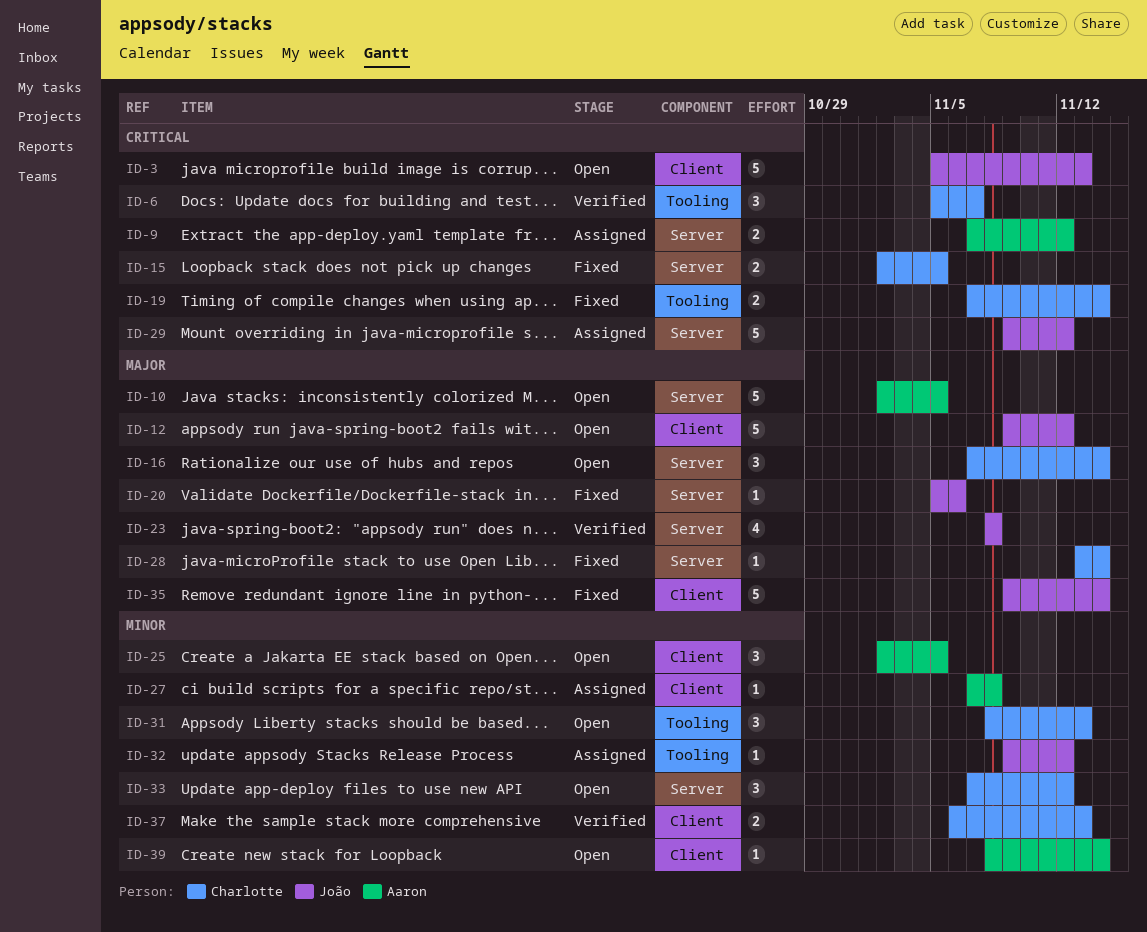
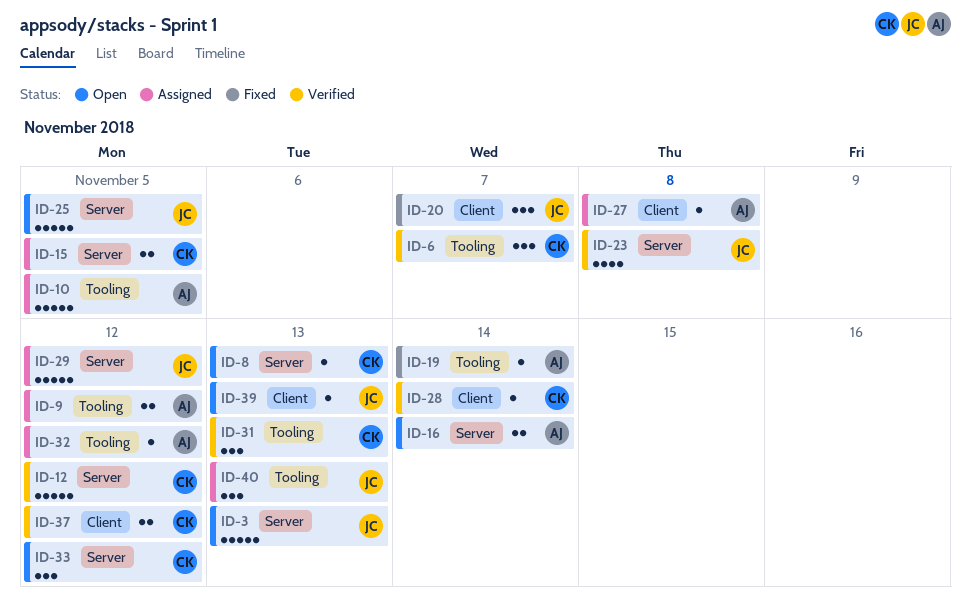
ID-3, label: Client -> Server
ID-8: none -> present
ID-9, label: Server -> Tooling
ID-10, status: Open -> Assigned
ID-10, label: Server -> Tooling
ID-12, status: Open -> Verified
ID-12, owner: João -> Charlotte
ID-12, label: Client -> Server
ID-15, status: Fixed -> Assigned
ID-16, owner: Charlotte -> Aaron
ID-16, estimate: 3 -> 2
ID-19, owner: Charlotte -> Aaron
ID-19, estimate: 2 -> 1
ID-20, label: Server -> Client
ID-20, estimate: 1 -> 3
ID-20, due: Nov 6 -> Nov 7
ID-25, owner: Aaron -> João
ID-25, label: Client -> Server
ID-25, estimate: 3 -> 5
ID-28, status: Fixed -> Verified
ID-28, label: Server -> Client
ID-31, status: Open -> Verified
ID-32, owner: João -> Aaron
ID-35: present -> none
ID-37, due: Nov 13 -> Nov 12
ID-39, owner: Aaron -> João
ID-39, due: Nov 14 -> Nov 13
ID-40: none -> present

